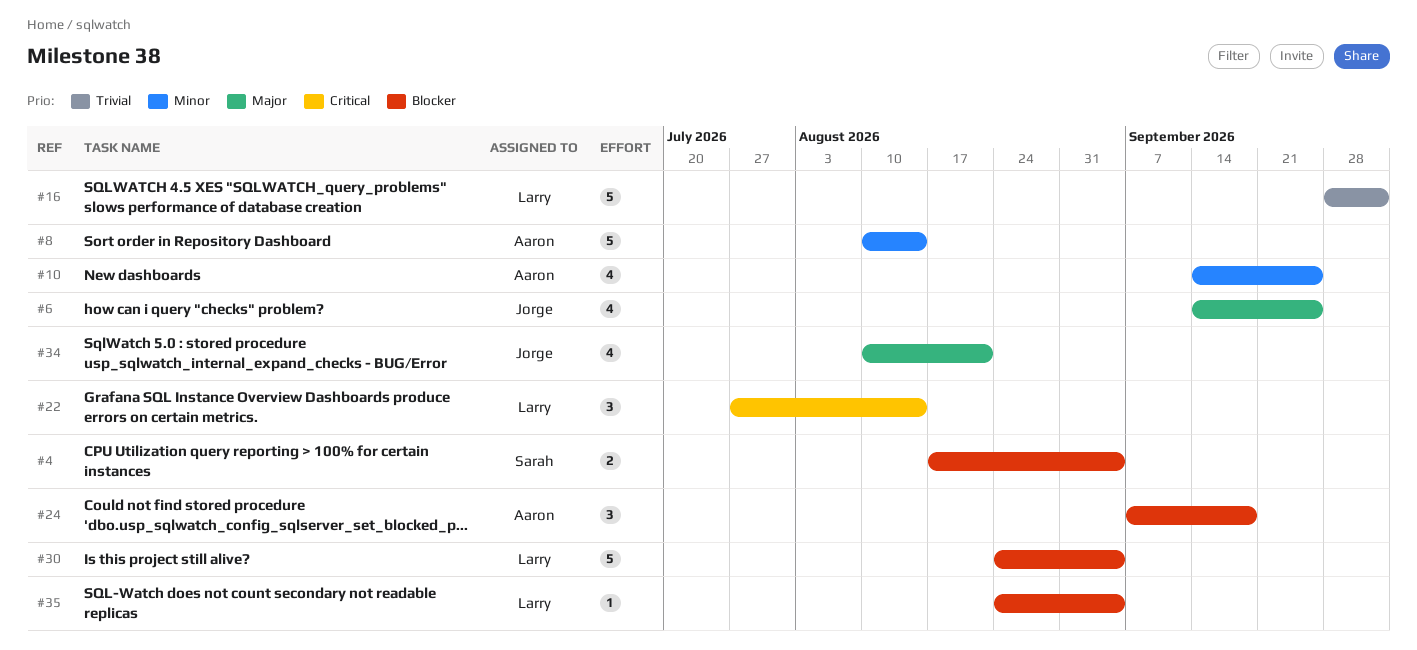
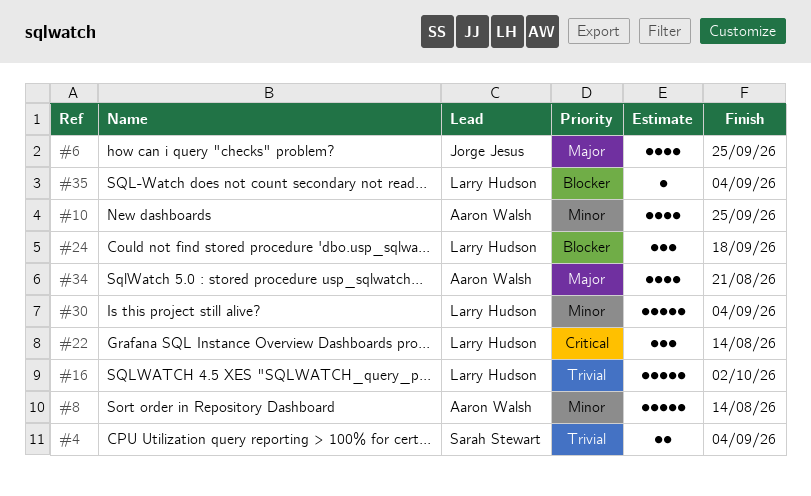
#4, priority: Blocker -> Trivial
#24, owner: Aaron Walsh -> Larry Hudson
#30, priority: Blocker -> Minor
#34, owner: Jorge Jesus -> Aaron Walsh

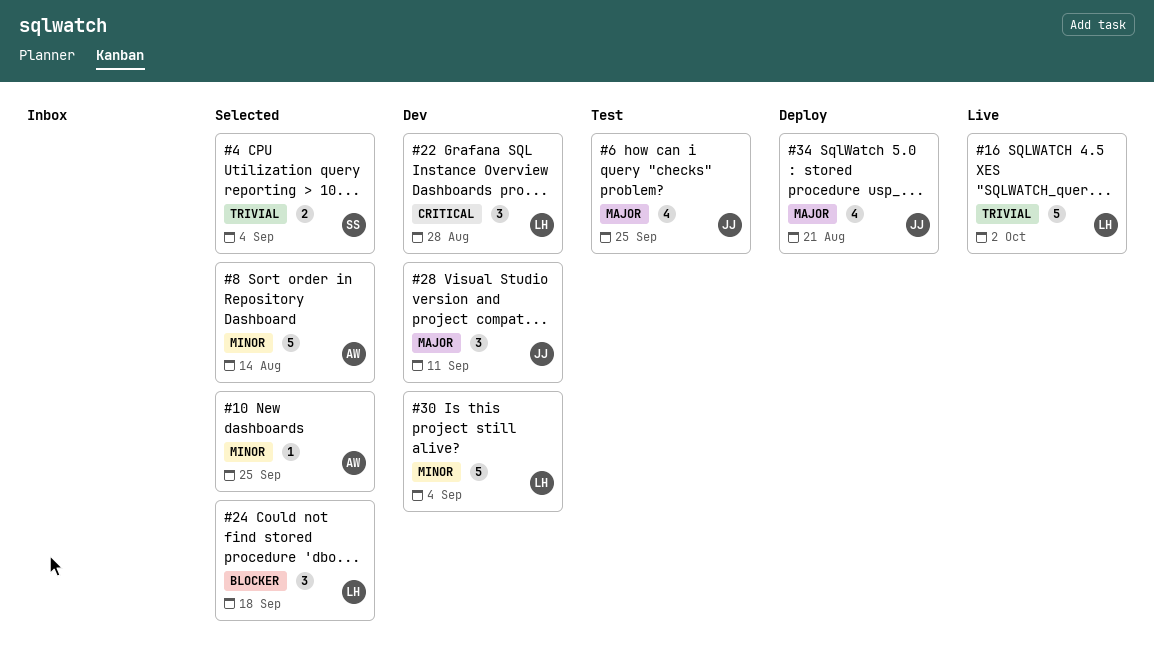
#10, estimate: 4 -> 1
#22, due: Aug 14 -> Aug 28
#28: none -> present
#34, owner: Aaron Walsh -> Jorge Jesus
#35: present -> none

